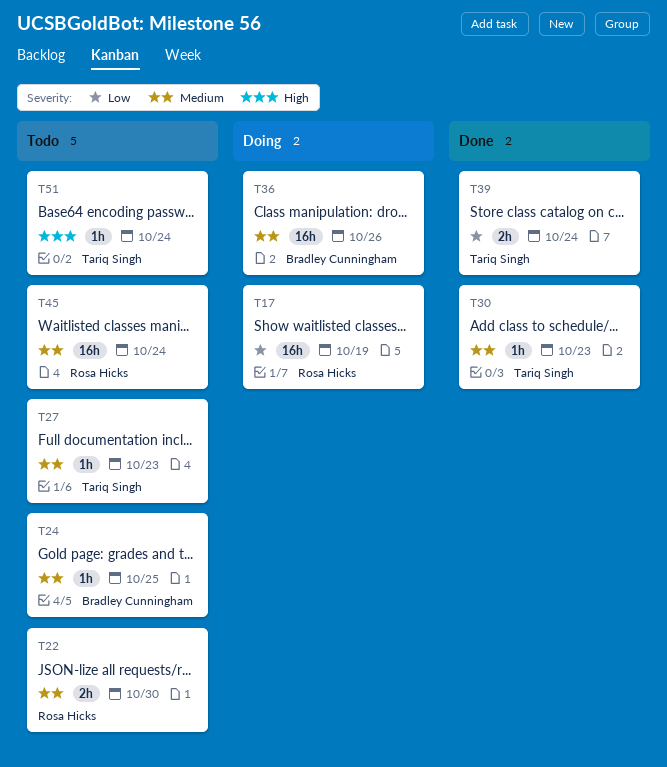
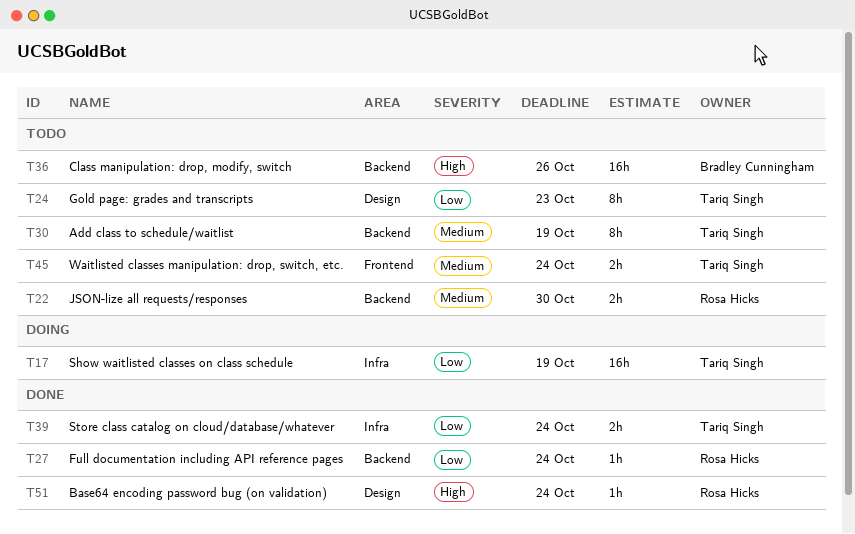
T17, owner: Rosa Hicks -> Tariq Singh
T24, owner: Bradley Cunningham -> Tariq Singh
T24, priority: Medium -> Low
T24, estimate: 1h -> 8h
T24, due: Oct 25 -> Oct 23
T27, status: Todo -> Done
T27, owner: Tariq Singh -> Rosa Hicks
T27, priority: Medium -> Low
T27, due: Oct 23 -> Oct 24
T30, status: Done -> Todo
T30, estimate: 1h -> 8h
T30, due: Oct 23 -> Oct 19
T36, status: Doing -> Todo
T36, priority: Medium -> High
T45, owner: Rosa Hicks -> Tariq Singh
T45, estimate: 16h -> 2h
T51, status: Todo -> Done
T51, owner: Tariq Singh -> Rosa Hicks

